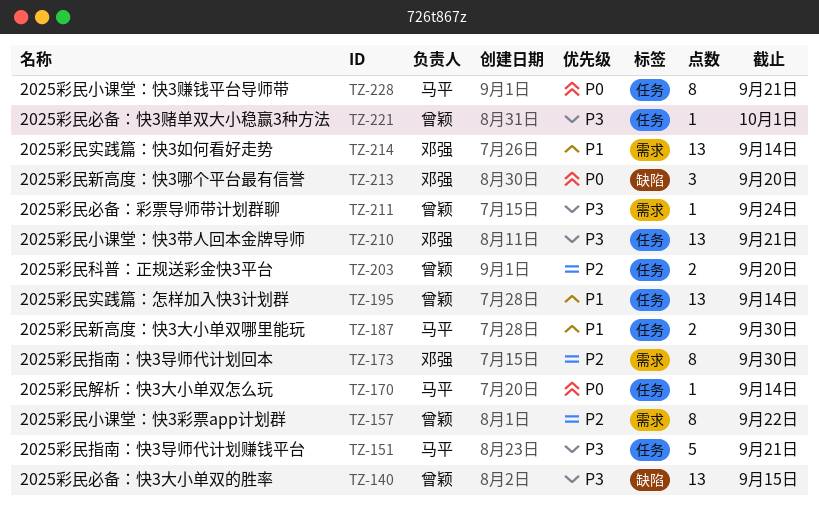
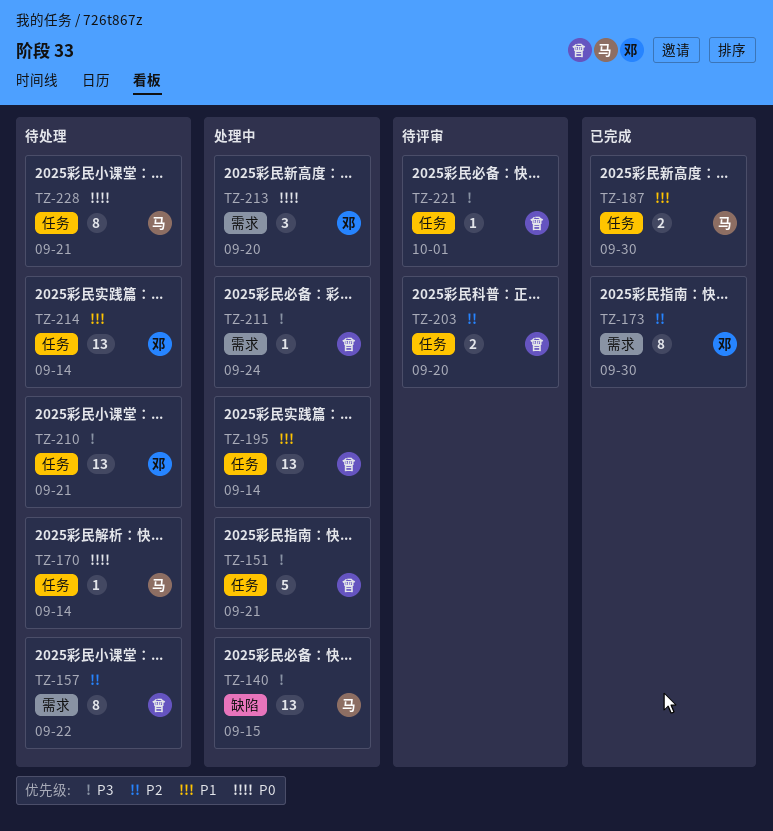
TZ-140, owner: 曾颖 -> 马平
TZ-151, owner: 马平 -> 曾颖
TZ-213, label: 缺陷 -> 需求
TZ-214, label: 需求 -> 任务

